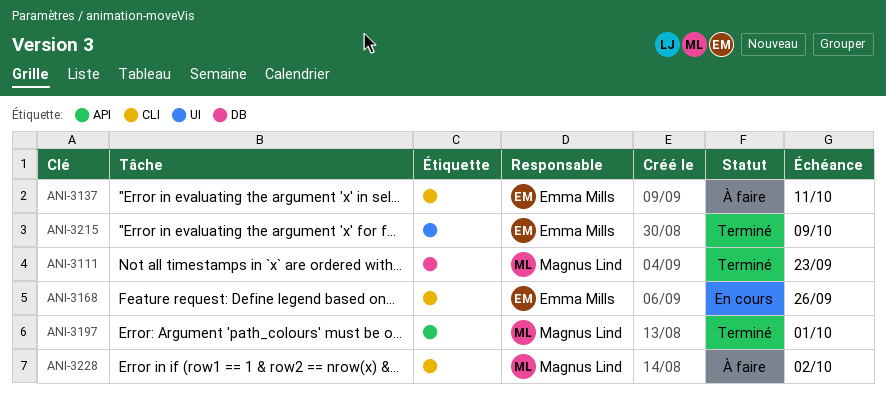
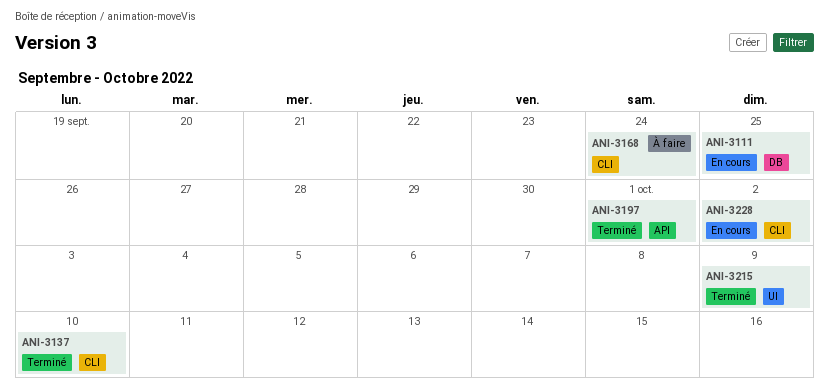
ANI-3111, status: Terminé -> En cours
ANI-3111, due: Sep 23 -> Sep 25
ANI-3137, status: À faire -> Terminé
ANI-3137, due: Oct 11 -> Oct 10
ANI-3168, status: En cours -> À faire
ANI-3168, due: Sep 26 -> Sep 24
ANI-3228, status: À faire -> En cours

